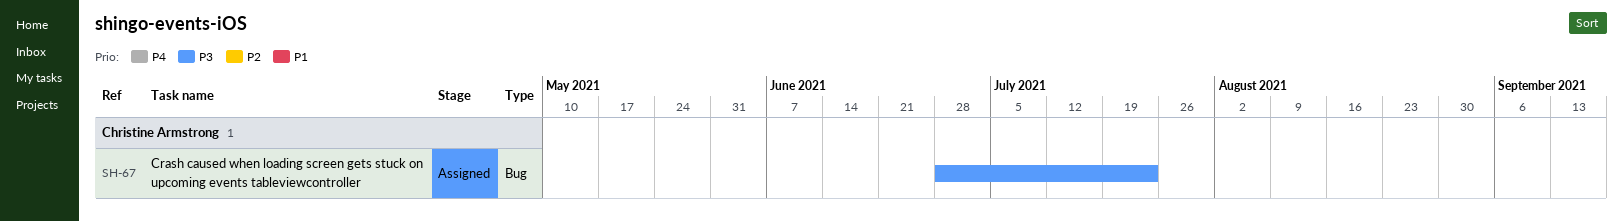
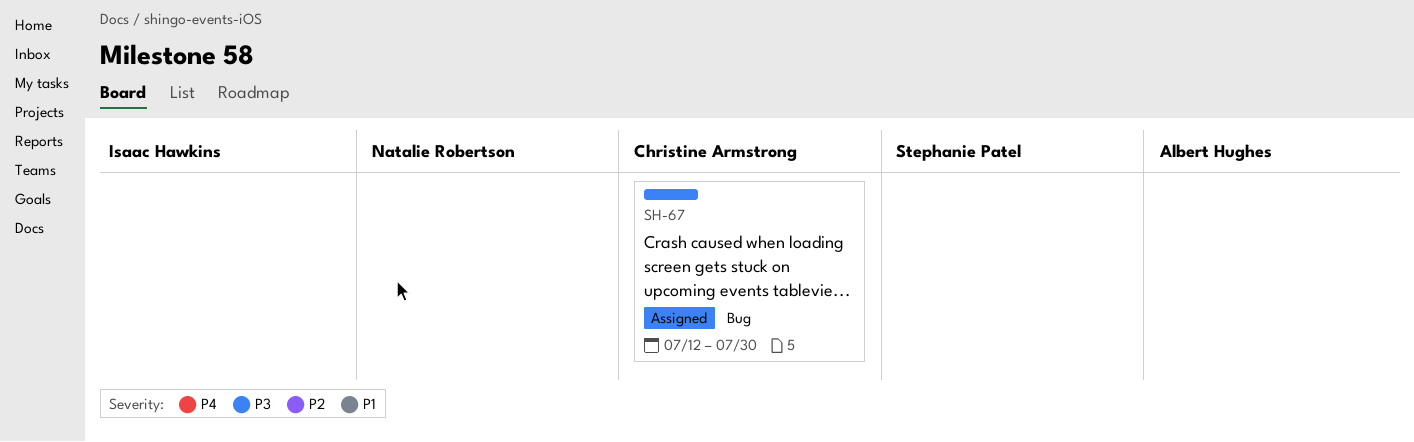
SH-67, start: Jun 28 -> Jul 12
SH-67, due: Jul 23 -> Jul 30

